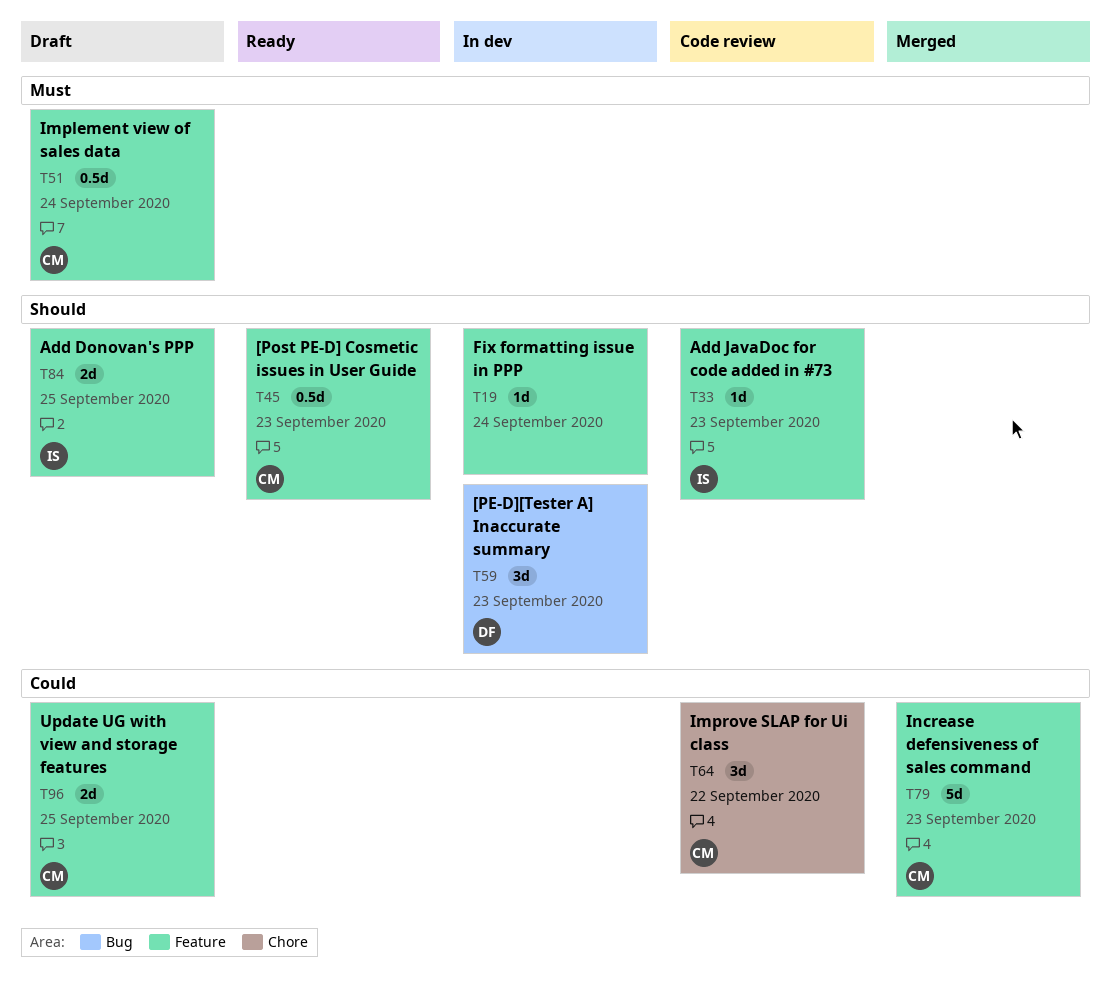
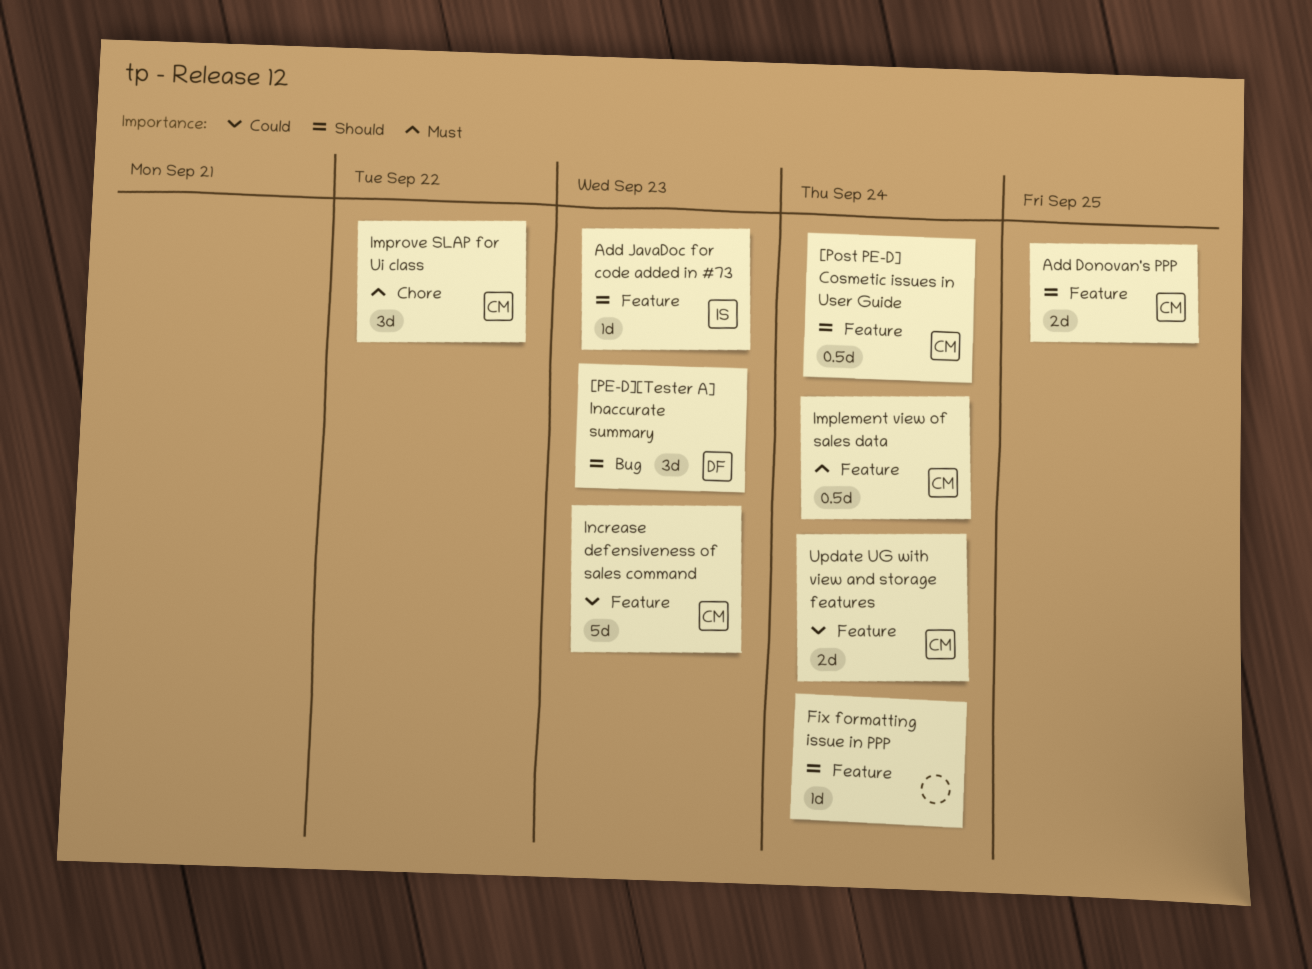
[Post PE-D] Cosmetic issues in User Guide, due: Sep 23 -> Sep 24
Add Donovan's PPP, owner: IS -> CM
Improve SLAP for Ui class, priority: Could -> Must
Update UG with view and storage features, due: Sep 25 -> Sep 24

